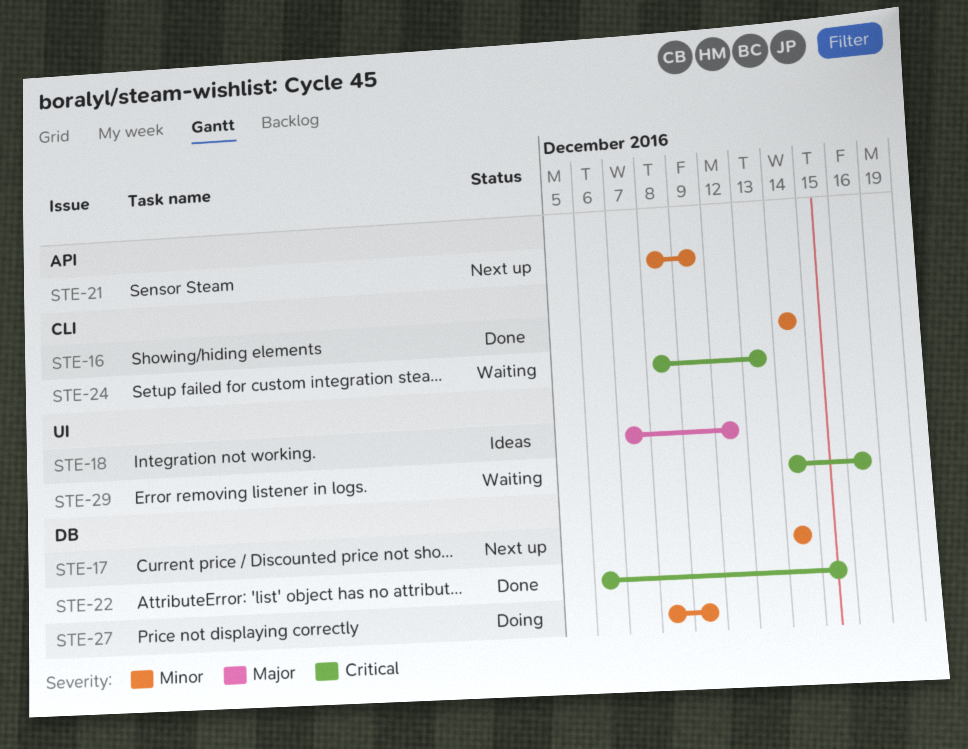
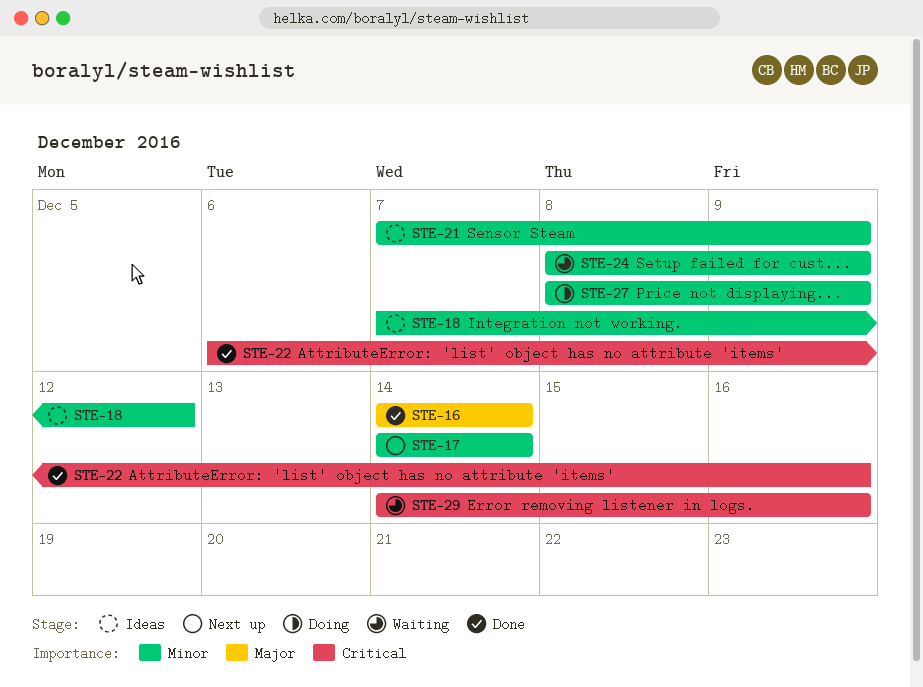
STE-16, priority: Minor -> Major
STE-18, priority: Major -> Minor
STE-21, status: Next up -> Ideas
STE-21, start: Dec 8 -> Dec 7
STE-22, due: Dec 15 -> Dec 16
STE-24, priority: Critical -> Minor
STE-24, due: Dec 13 -> Dec 9

